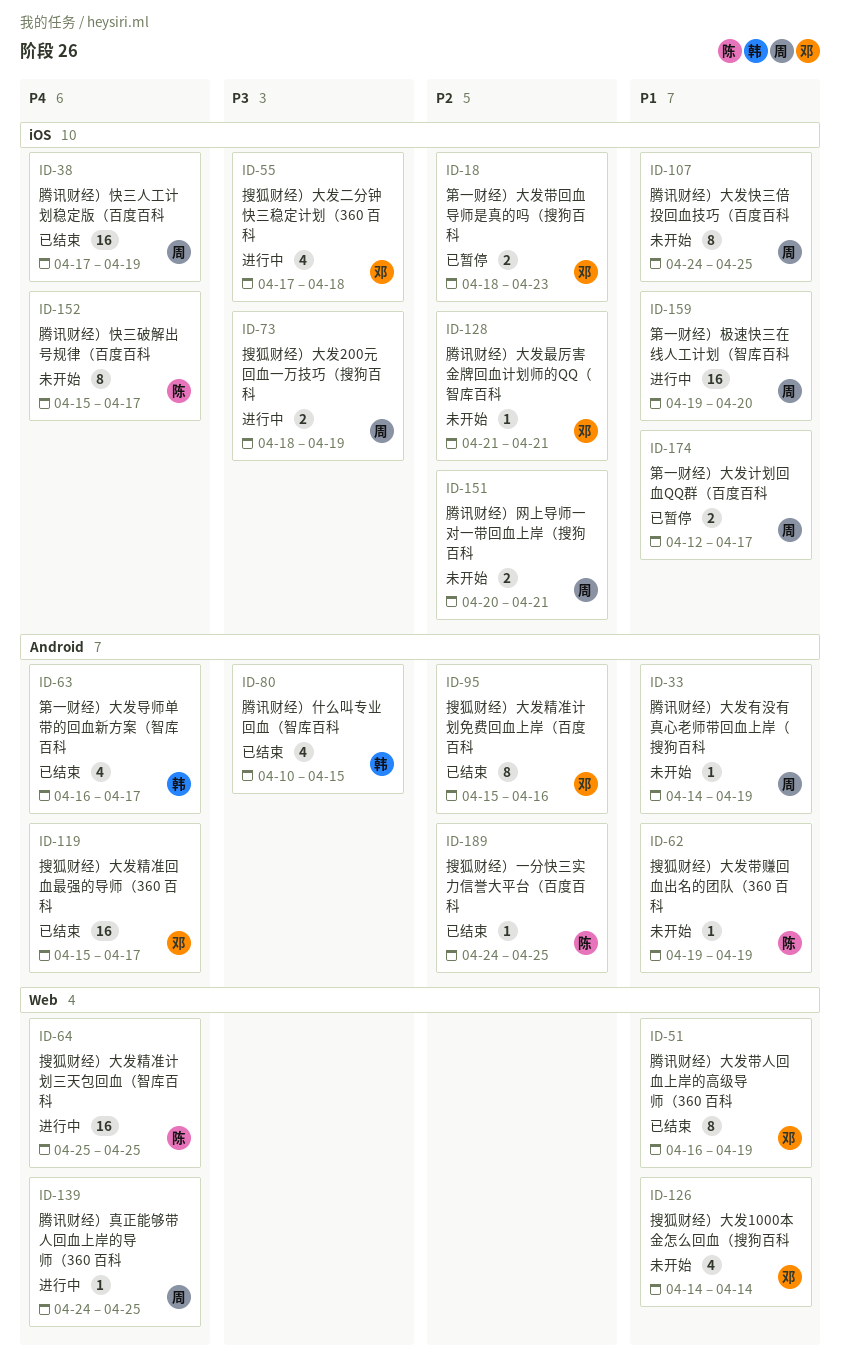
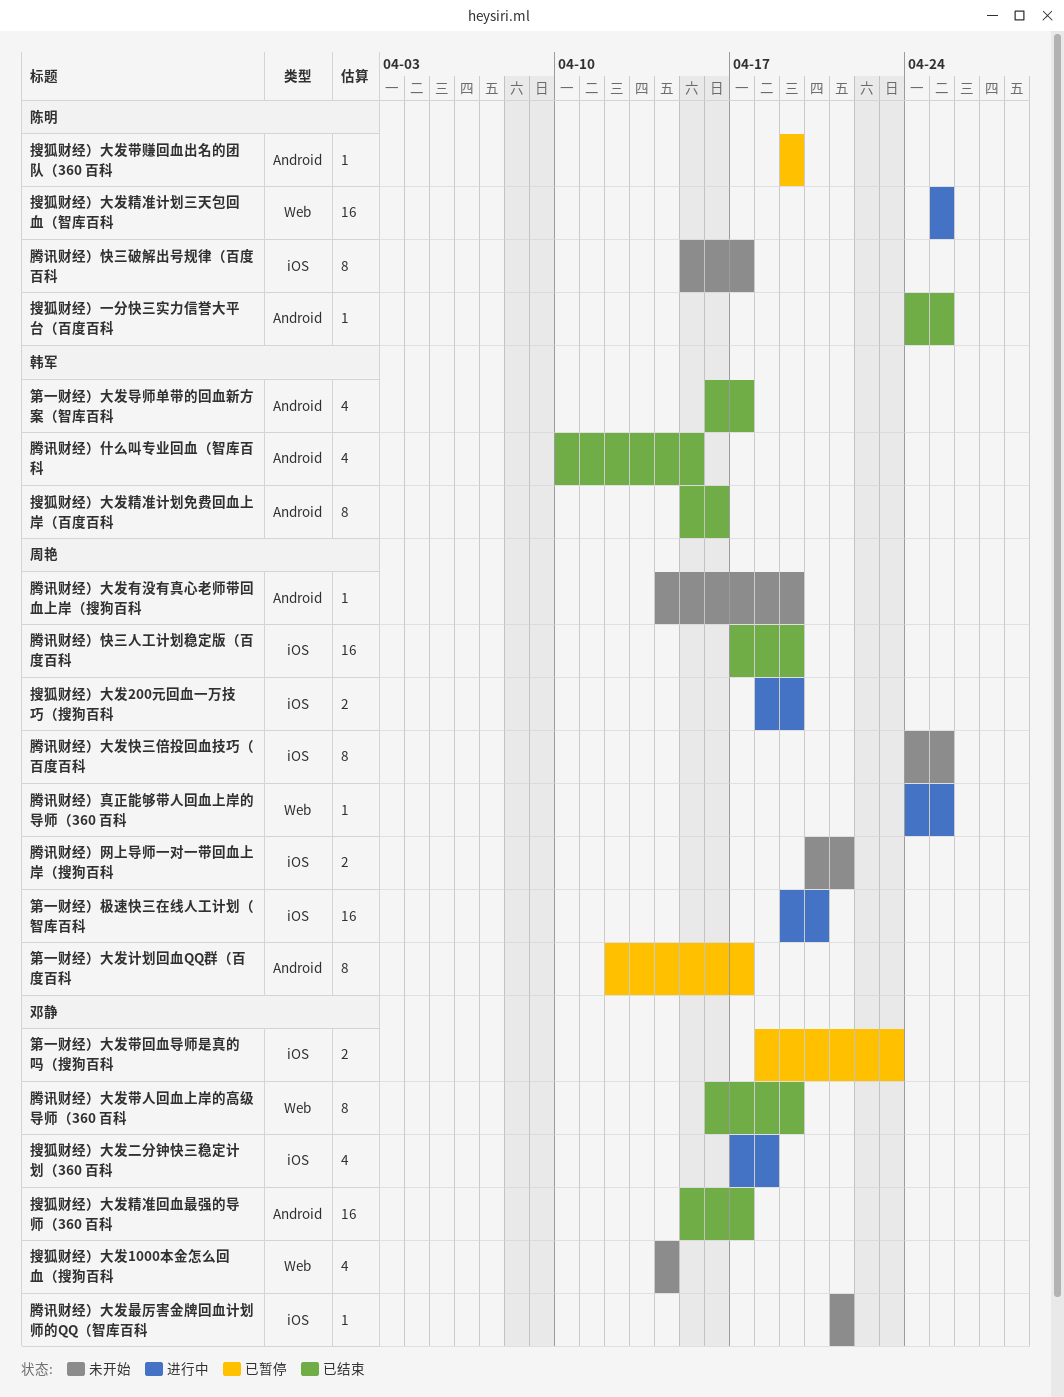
搜狐财经）大发带赚回血出名的团队（360 百科, status: 未开始 -> 已暂停
搜狐财经）大发精准计划免费回血上岸（百度百科, owner: 邓静 -> 韩军
第一财经）大发计划回血QQ群（百度百科, label: iOS -> Android
第一财经）大发计划回血QQ群（百度百科, estimate: 2 -> 8

